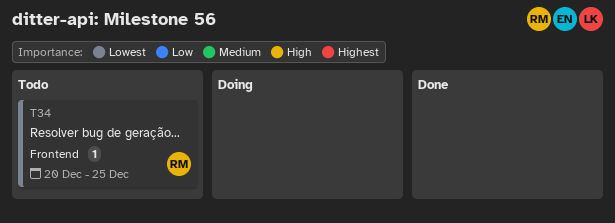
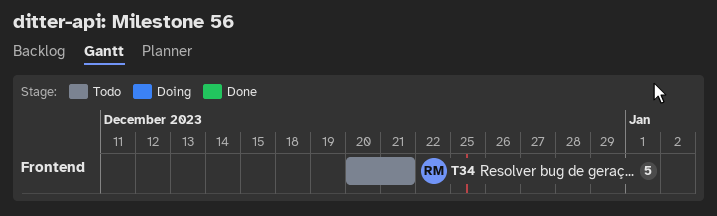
T34, estimate: 1 -> 5
T34, due: Dec 25 -> Dec 21

